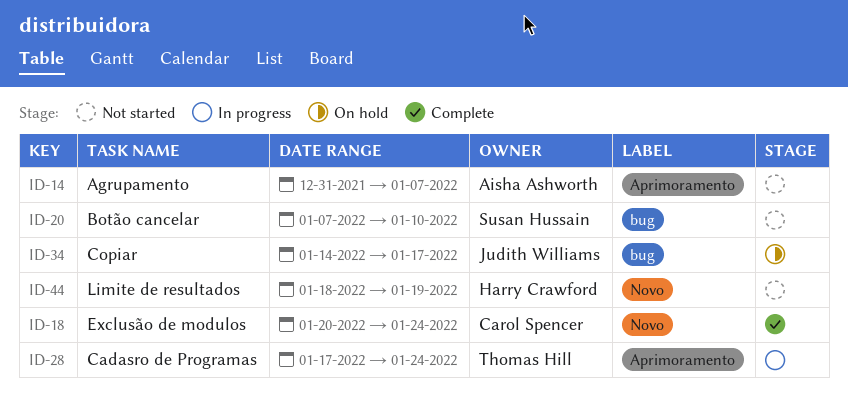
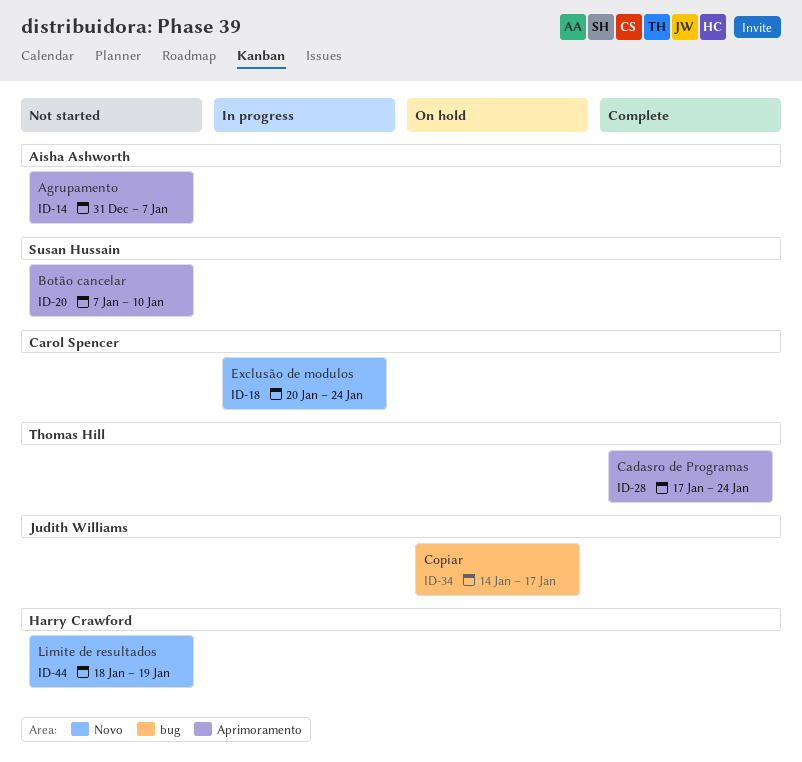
ID-18, status: Complete -> In progress
ID-20, label: bug -> Aprimoramento
ID-28, status: In progress -> Complete

